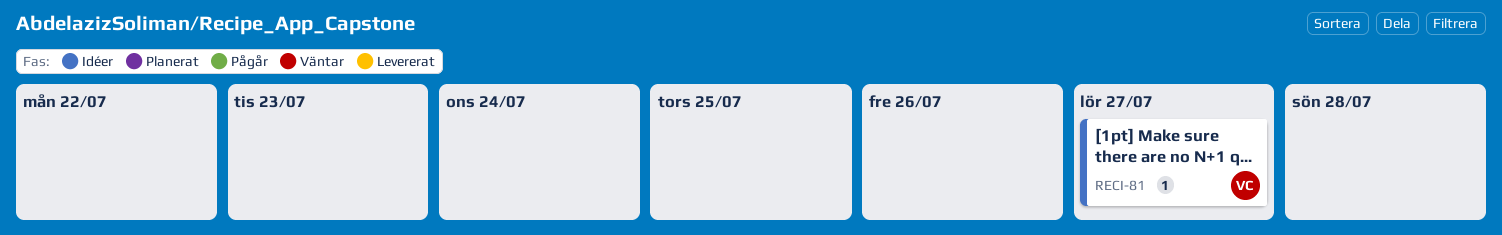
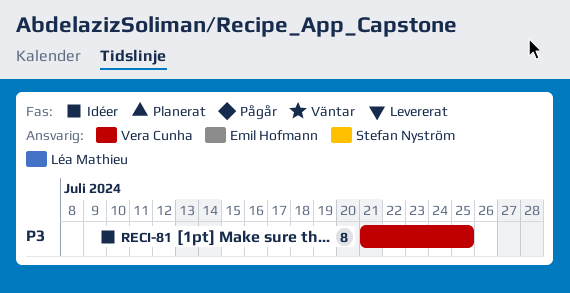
RECI-81, estimate: 1 -> 8
RECI-81, due: Jul 27 -> Jul 25

